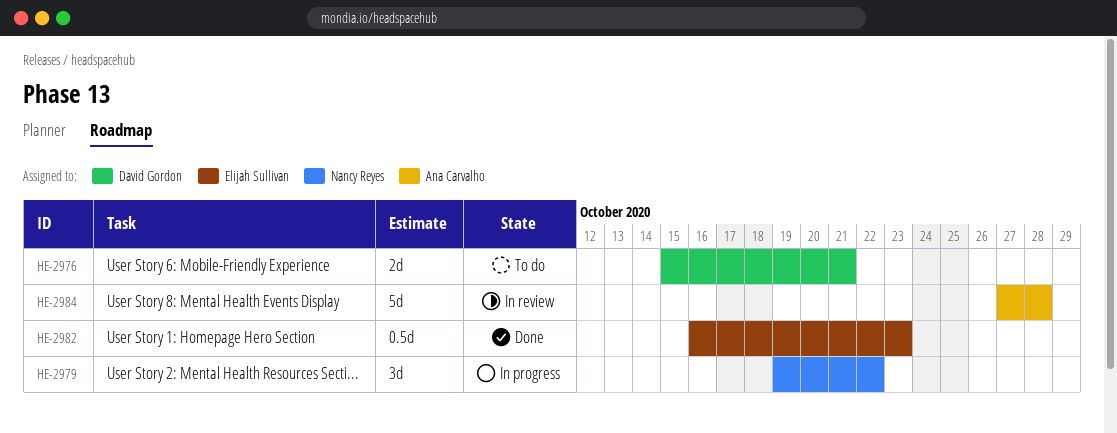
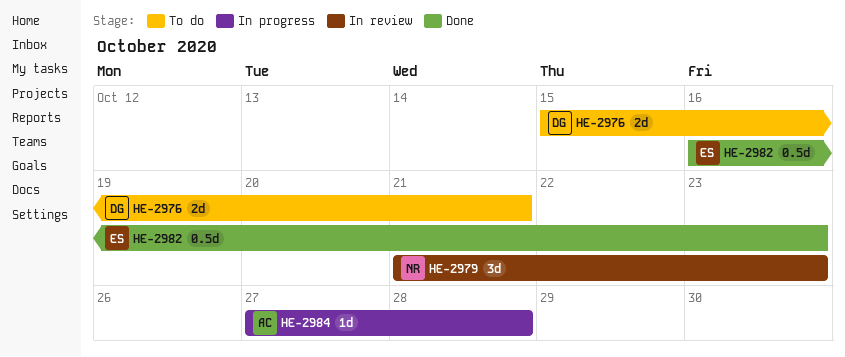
HE-2979, status: In progress -> In review
HE-2979, start: Oct 19 -> Oct 21
HE-2979, due: Oct 22 -> Oct 23
HE-2984, status: In review -> In progress
HE-2984, estimate: 5d -> 1d

